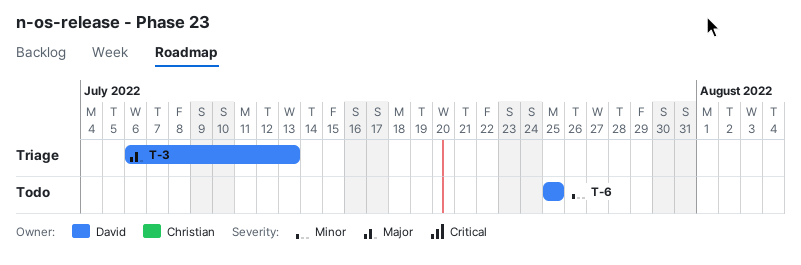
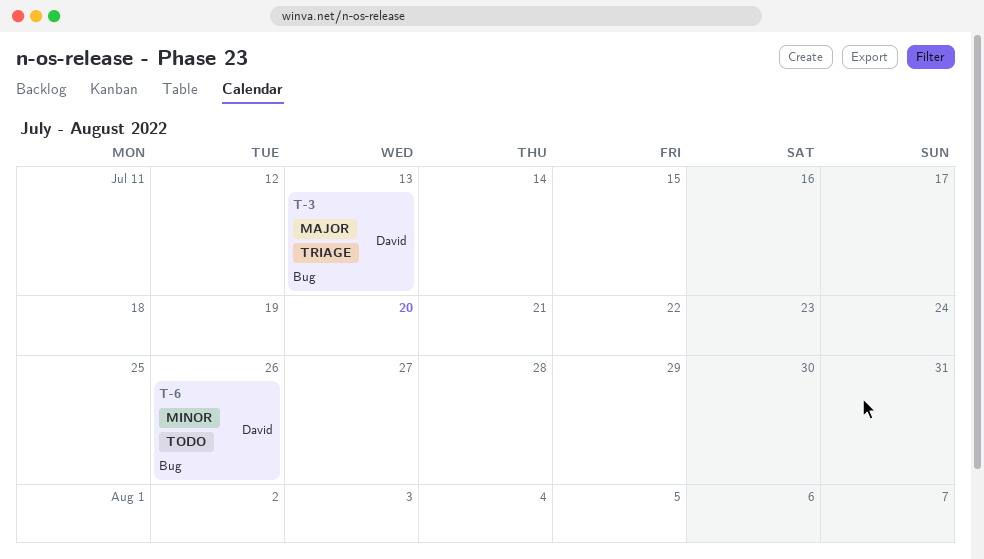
T-6, due: Jul 25 -> Jul 26

